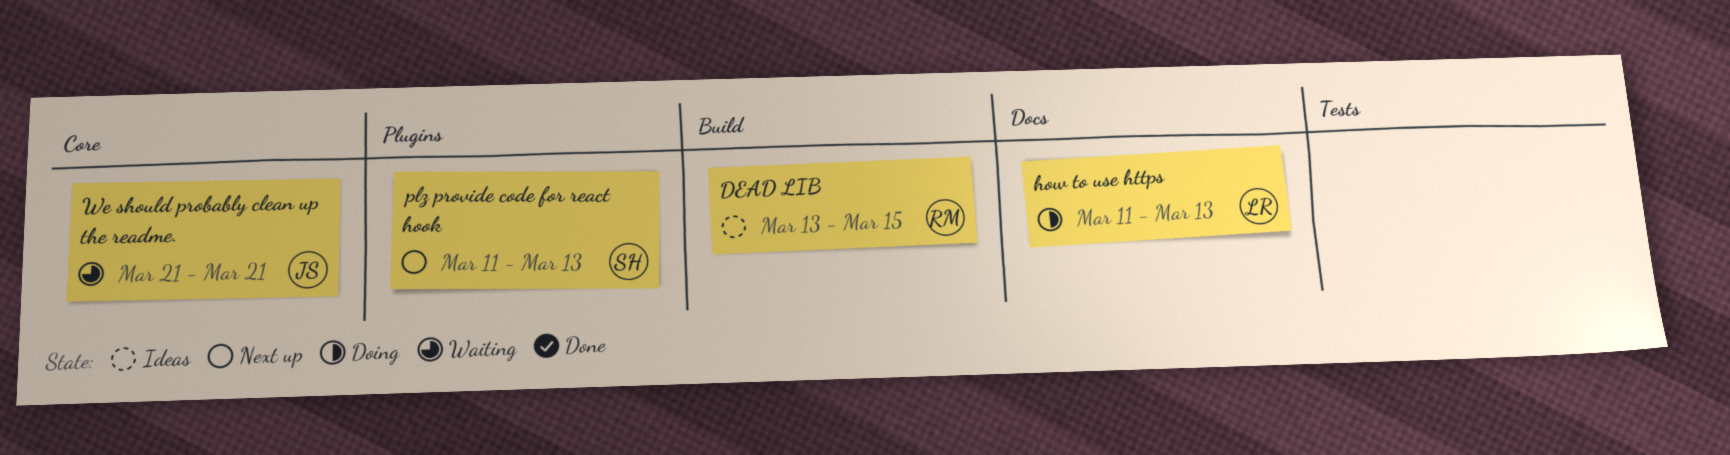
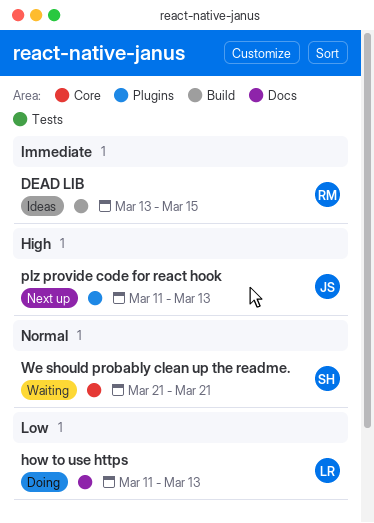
plz provide code for react hook, owner: SH -> JS
We should probably clean up the readme., owner: JS -> SH

